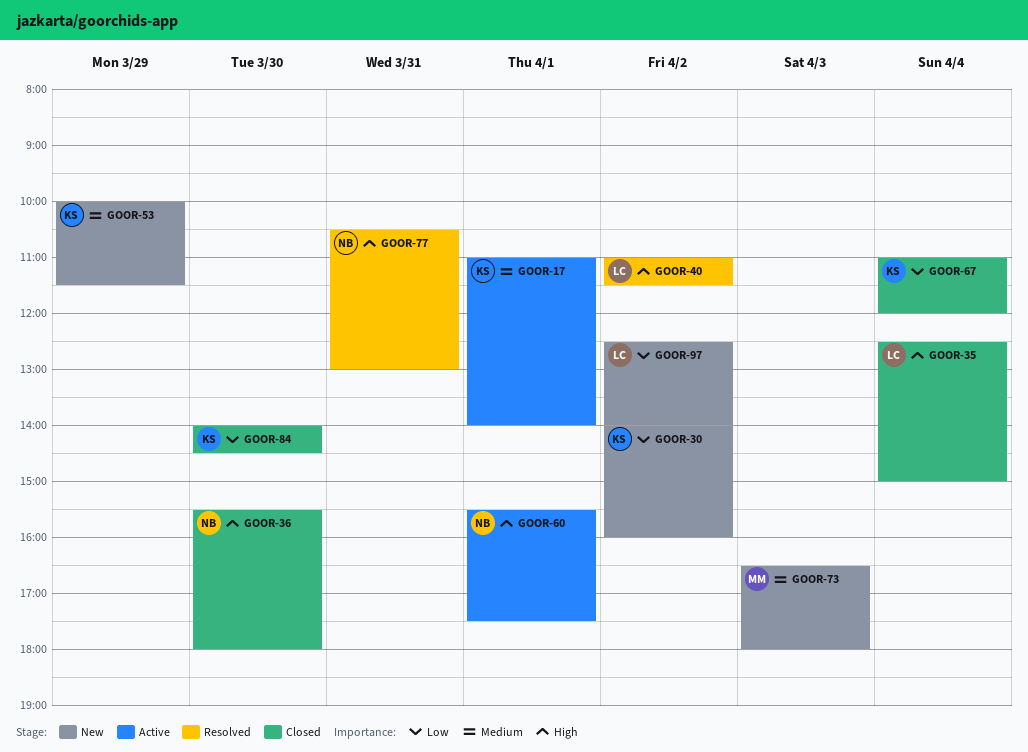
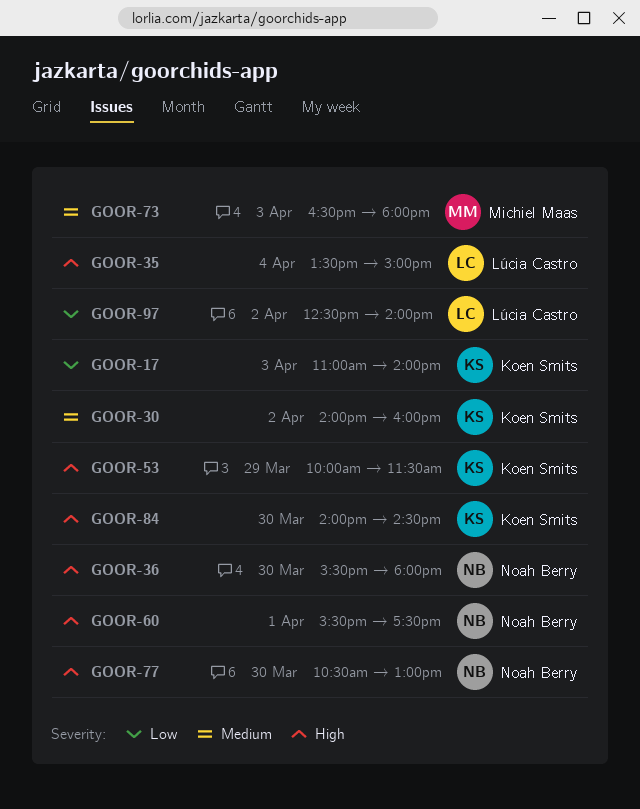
GOOR-17, priority: Medium -> Low
GOOR-17, day: Apr 1 -> Apr 3
GOOR-30, priority: Low -> Medium
GOOR-35, begins: 12:30 -> 13:30
GOOR-40: present -> none
GOOR-53, priority: Medium -> High
GOOR-67: present -> none
GOOR-77, day: Mar 31 -> Mar 30
GOOR-84, priority: Low -> High

